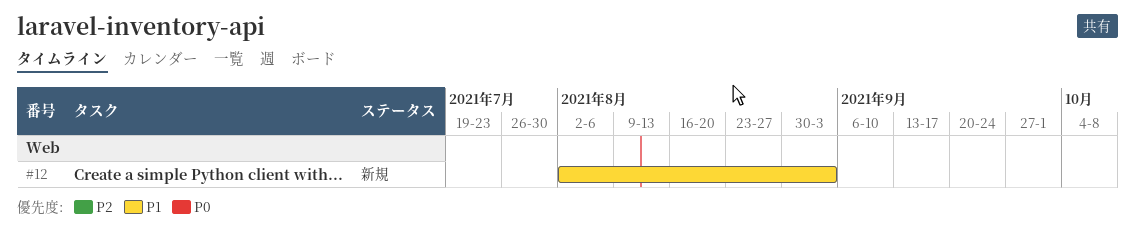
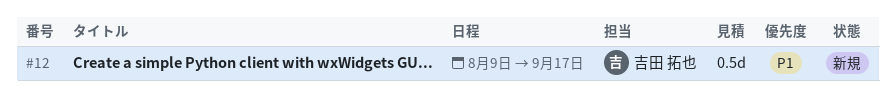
#12, start: Aug 2 -> Aug 9
#12, due: Sep 3 -> Sep 17

